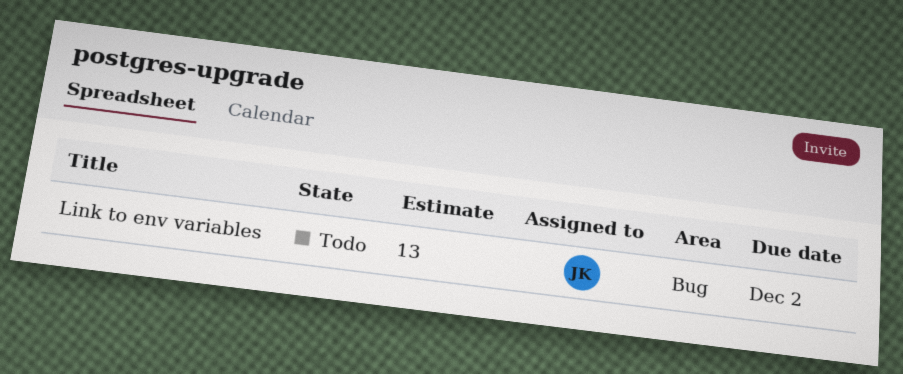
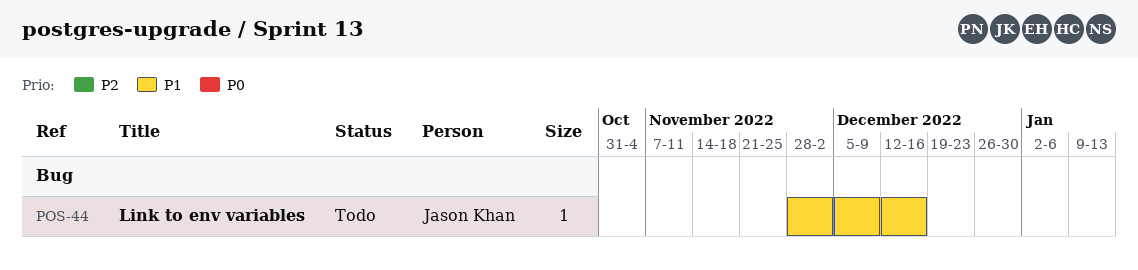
Link to env variables, estimate: 13 -> 1
Link to env variables, due: Dec 2 -> Dec 16

